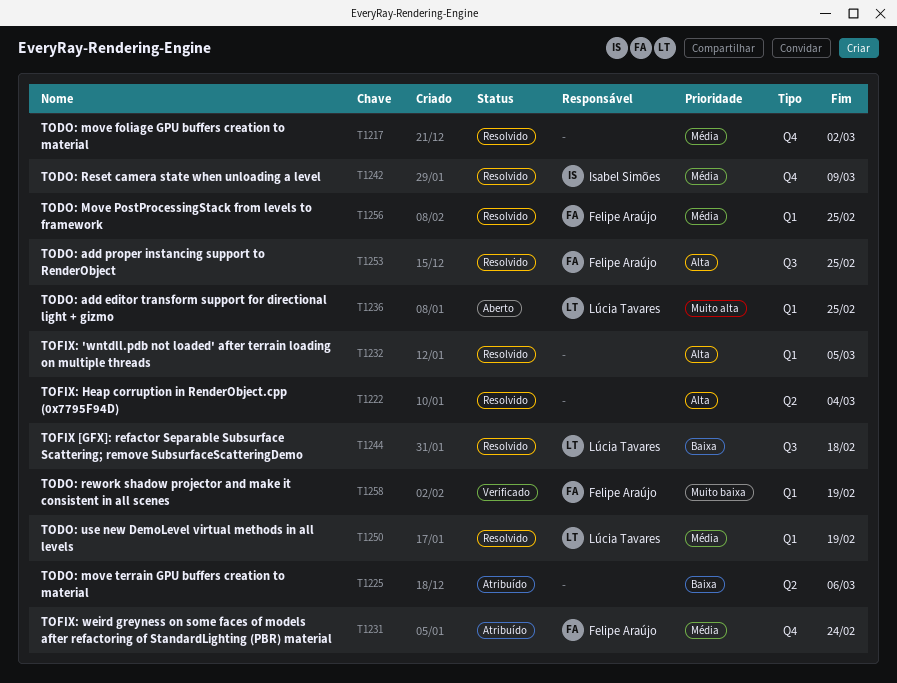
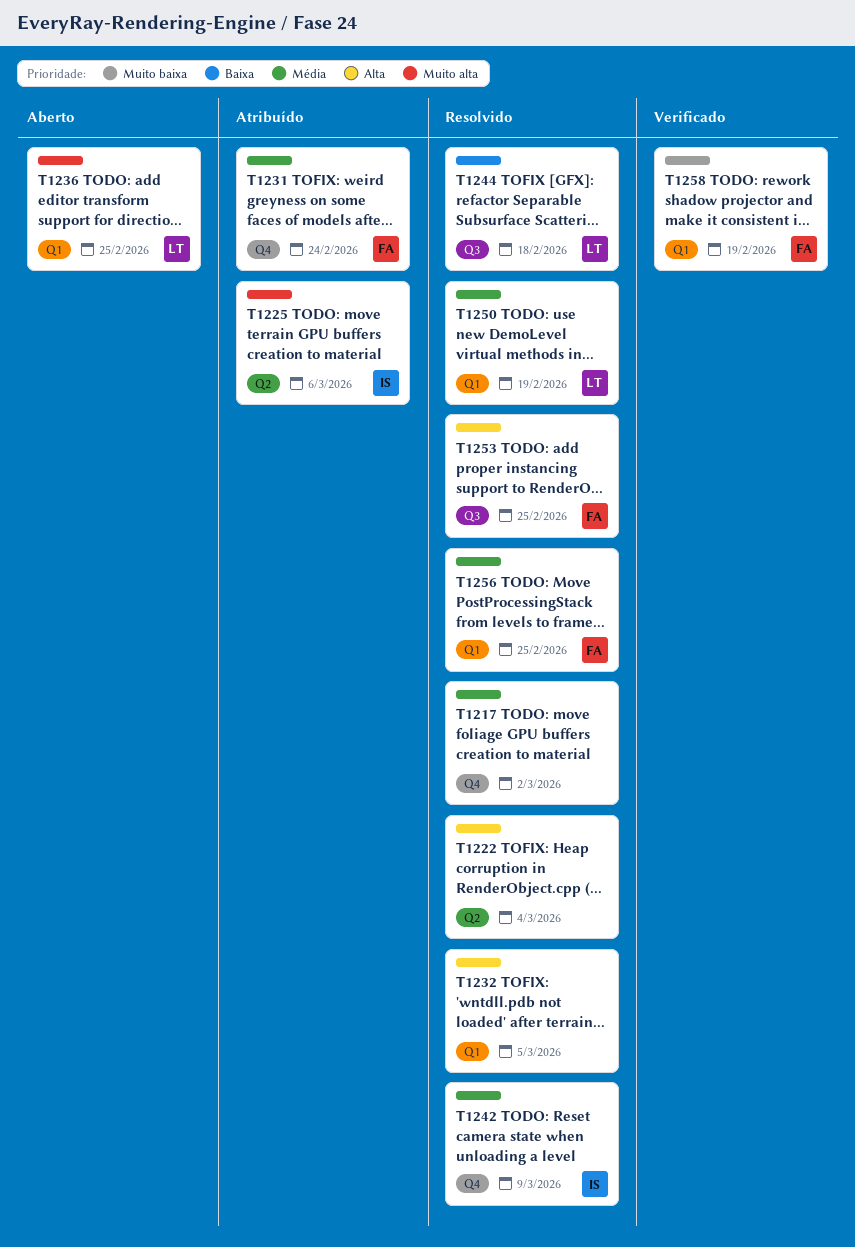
T1225, owner: none -> Isabel Simões
T1225, priority: Baixa -> Muito alta

